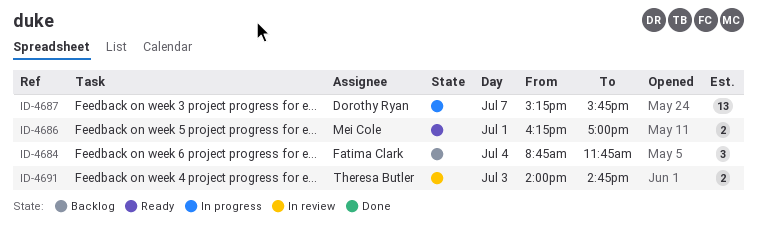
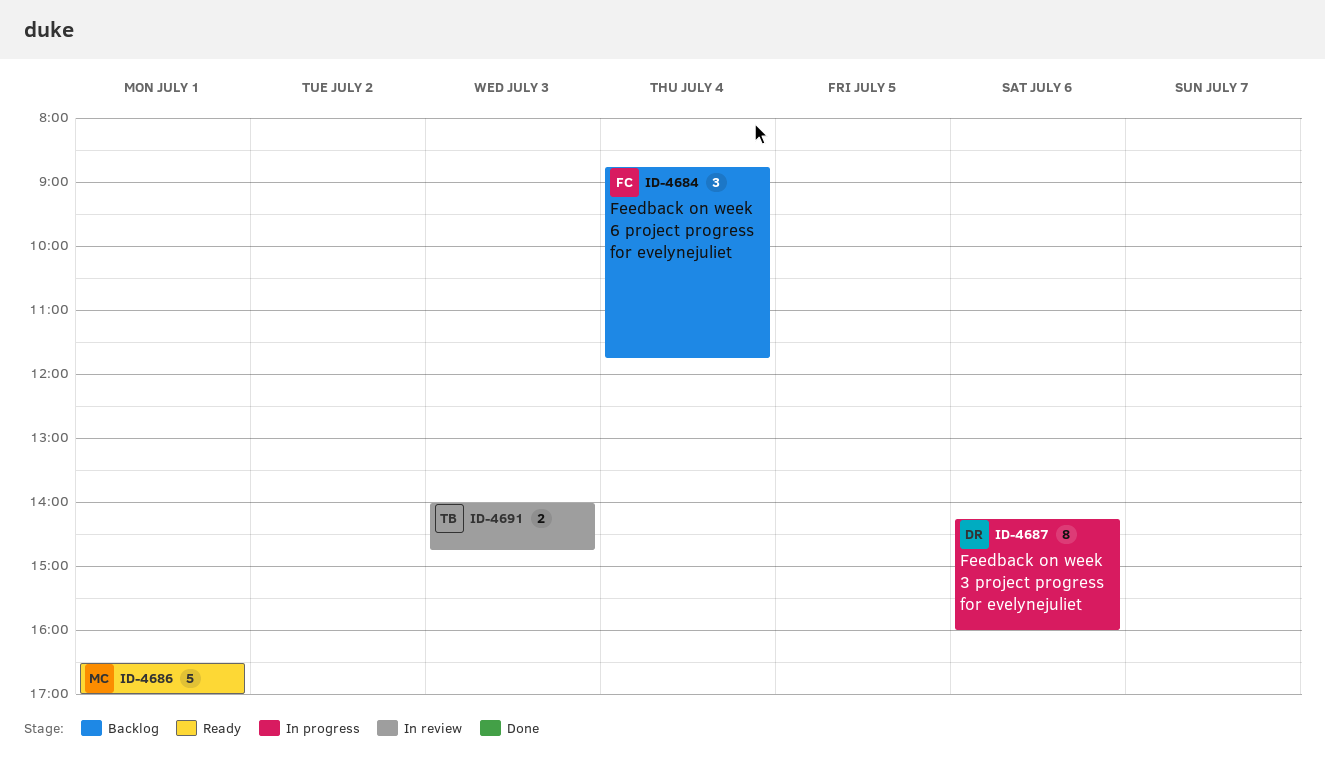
ID-4686, estimate: 2 -> 5
ID-4686, begins: 16:15 -> 16:30
ID-4687, estimate: 13 -> 8
ID-4687, day: Jul 7 -> Jul 6
ID-4687, begins: 15:15 -> 14:15
ID-4687, ends: 15:45 -> 16:00

